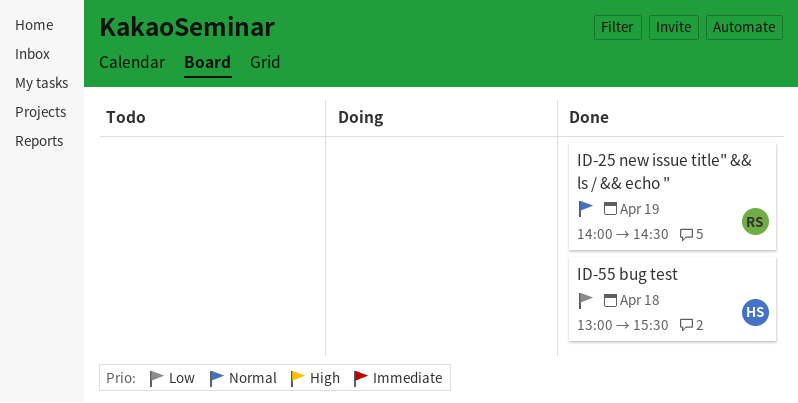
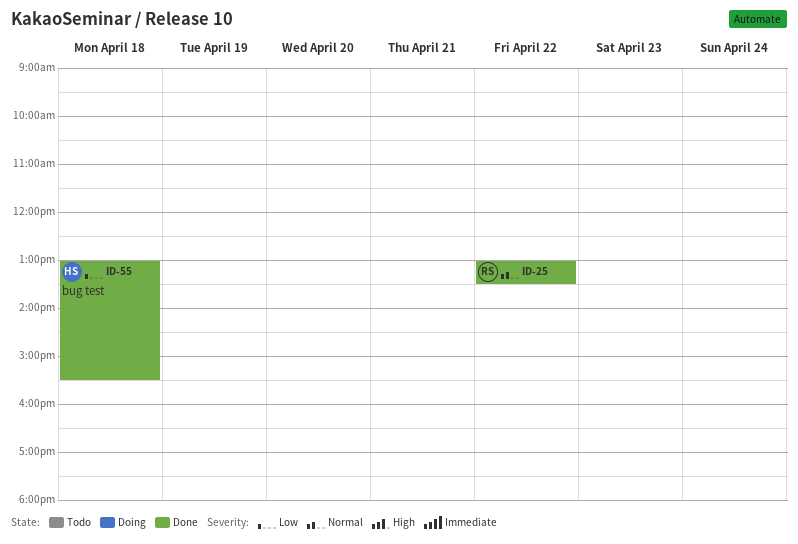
ID-25, day: Apr 19 -> Apr 22
ID-25, begins: 14:00 -> 13:00
ID-25, ends: 14:30 -> 13:30

